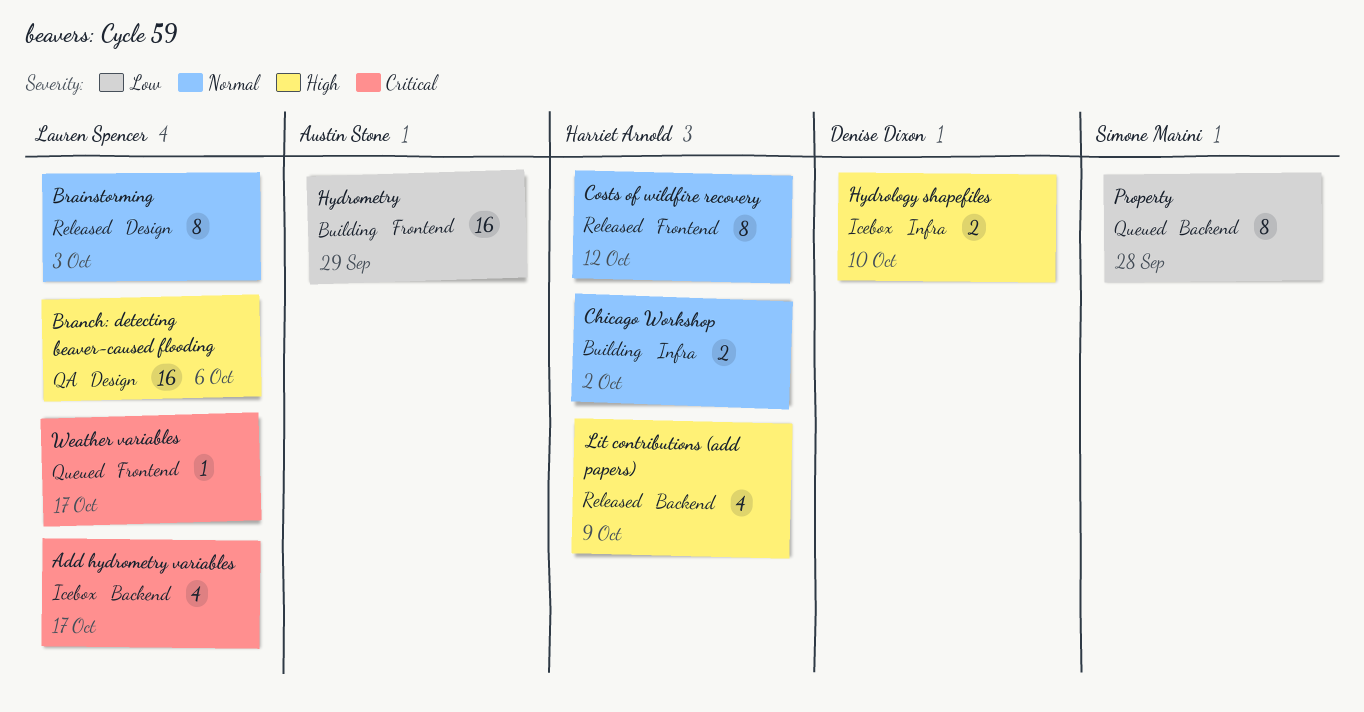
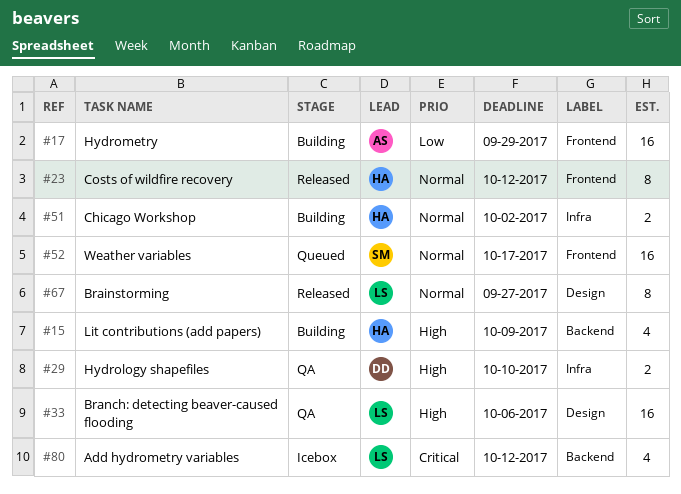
Add hydrometry variables, due: Oct 17 -> Oct 12
Brainstorming, due: Oct 3 -> Sep 27
Hydrology shapefiles, status: Icebox -> QA
Lit contributions (add papers), status: Released -> Building
Property: present -> none
Weather variables, owner: Lauren Spencer -> Simone Marini
Weather variables, priority: Critical -> Normal
Weather variables, estimate: 1 -> 16

